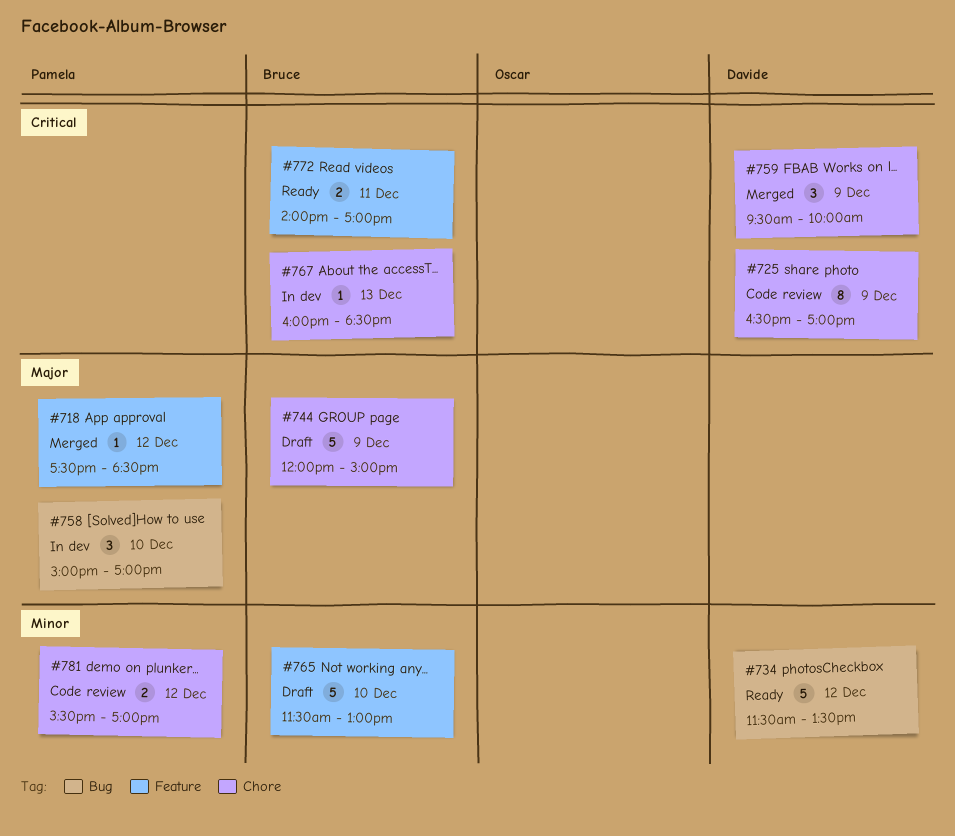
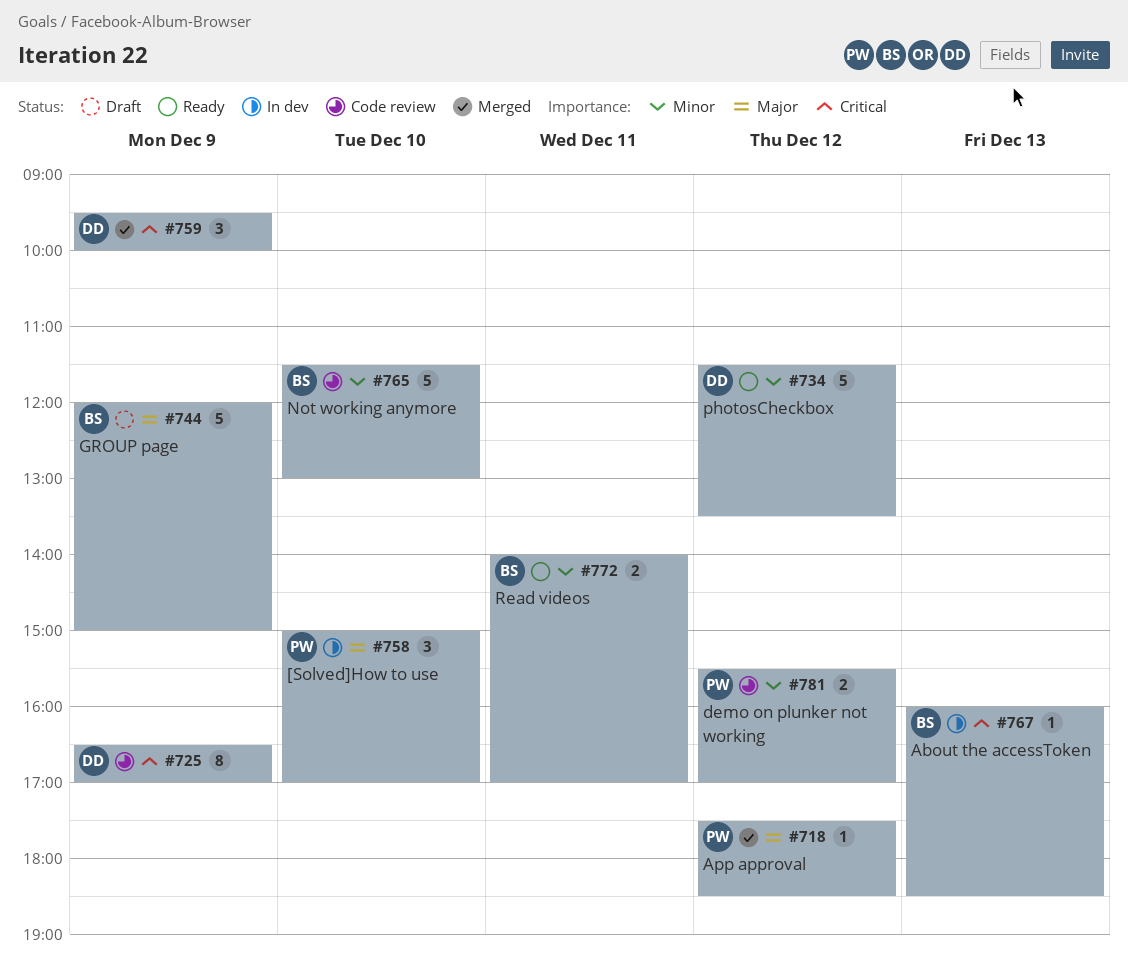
#765, status: Draft -> Code review
#772, priority: Critical -> Minor

